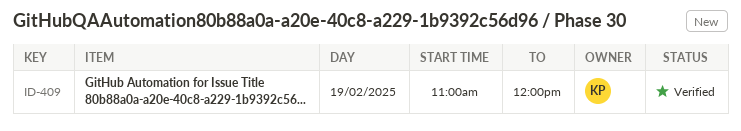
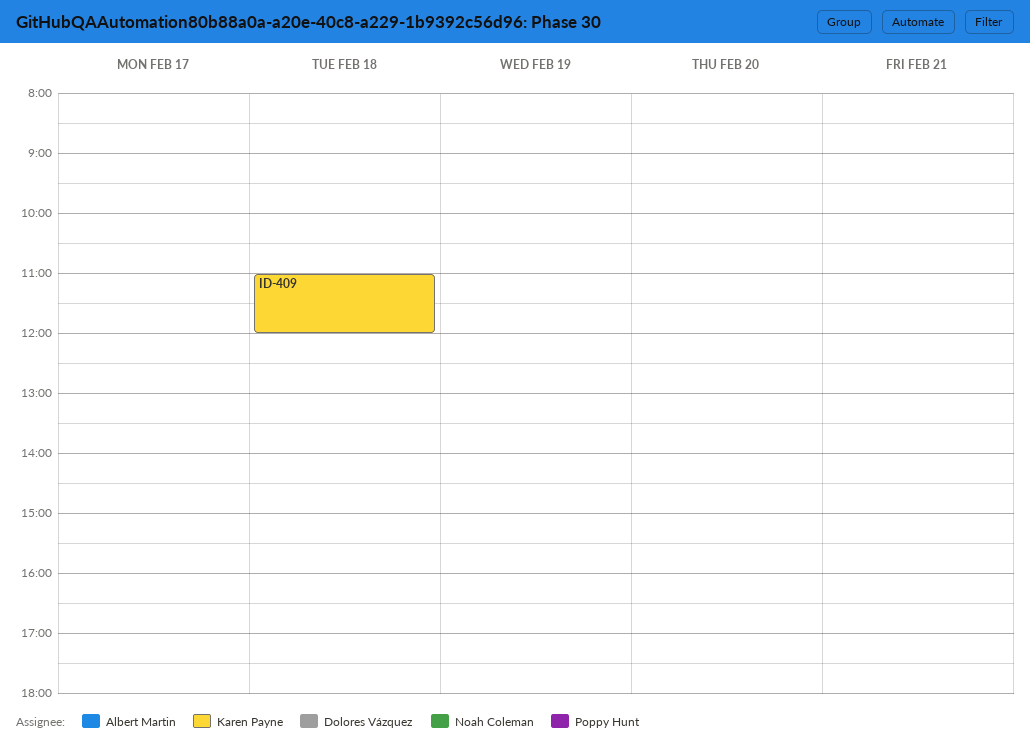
ID-409, day: Feb 19 -> Feb 18

